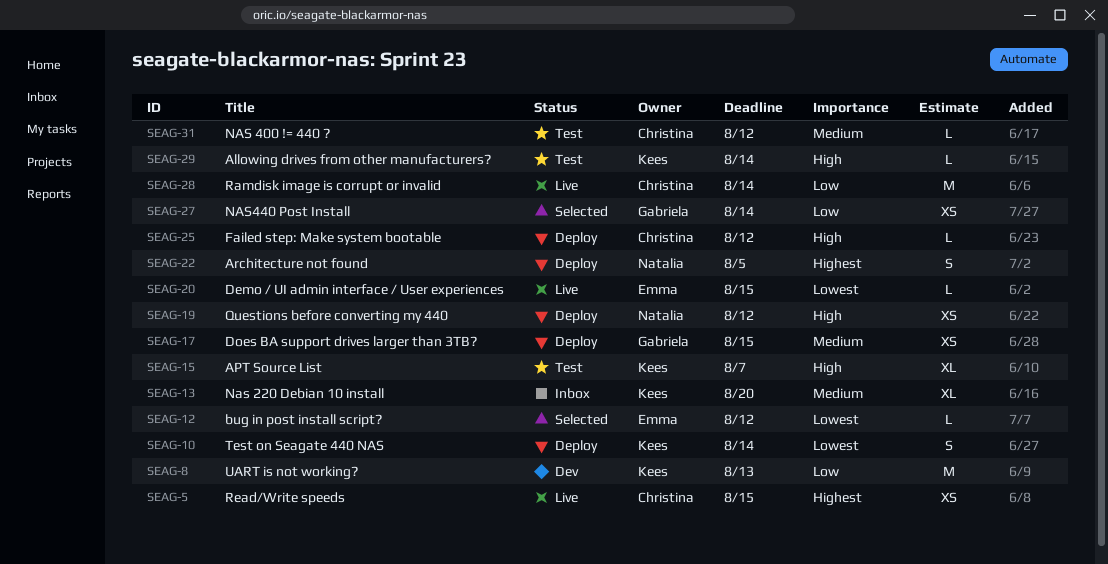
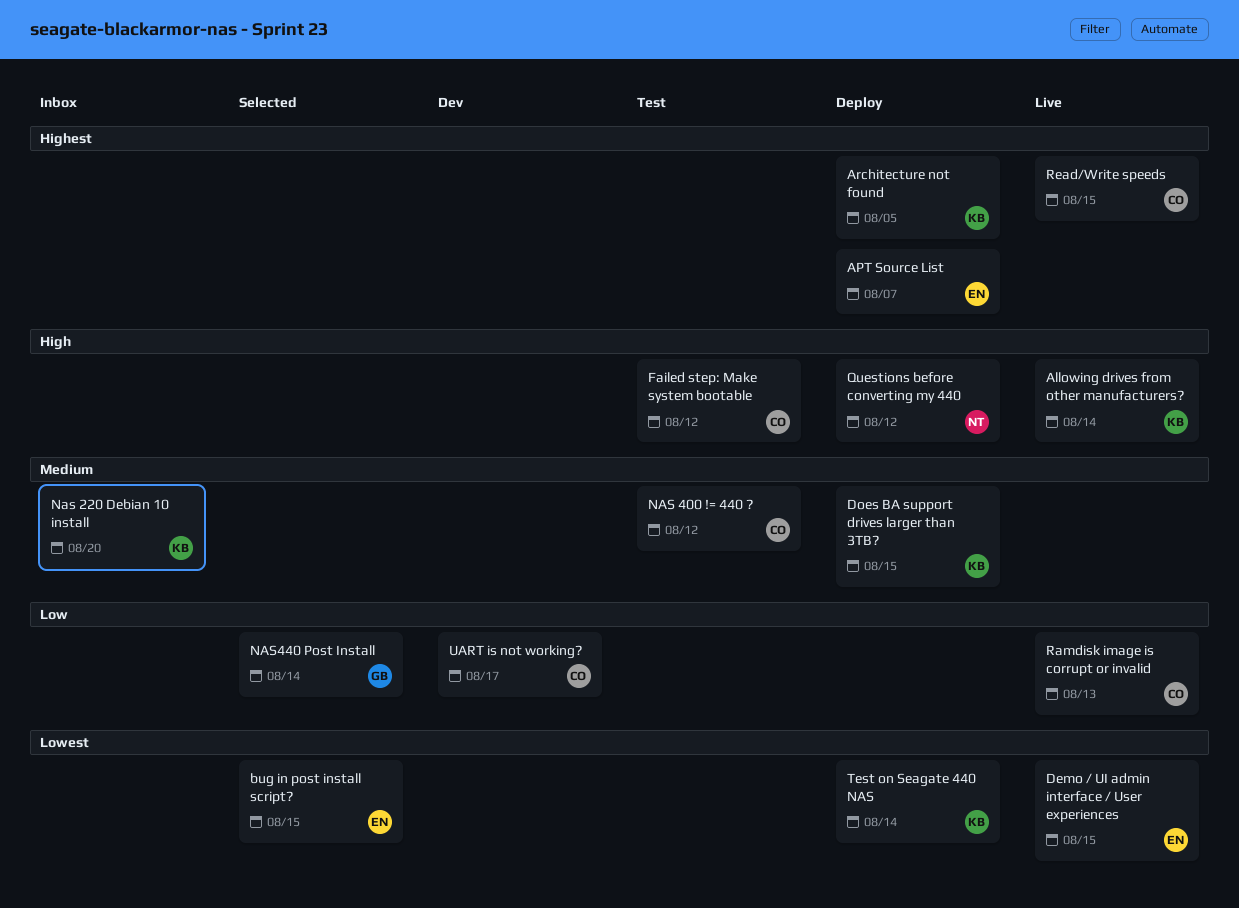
Allowing drives from other manufacturers?, status: Test -> Live
APT Source List, status: Test -> Deploy
APT Source List, owner: Kees -> Emma
APT Source List, priority: High -> Highest
Architecture not found, owner: Natalia -> Kees
bug in post install script?, due: Aug 12 -> Aug 15
Does BA support drives larger than 3TB?, owner: Gabriela -> Kees
Failed step: Make system bootable, status: Deploy -> Test
Ramdisk image is corrupt or invalid, due: Aug 14 -> Aug 13
UART is not working?, owner: Kees -> Christina
UART is not working?, due: Aug 13 -> Aug 17

